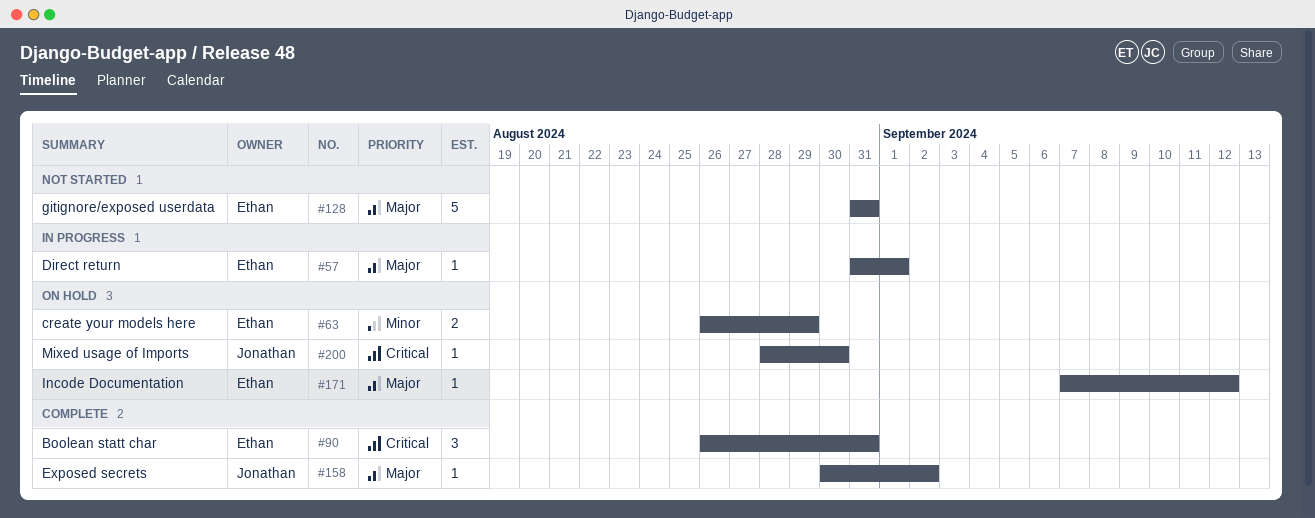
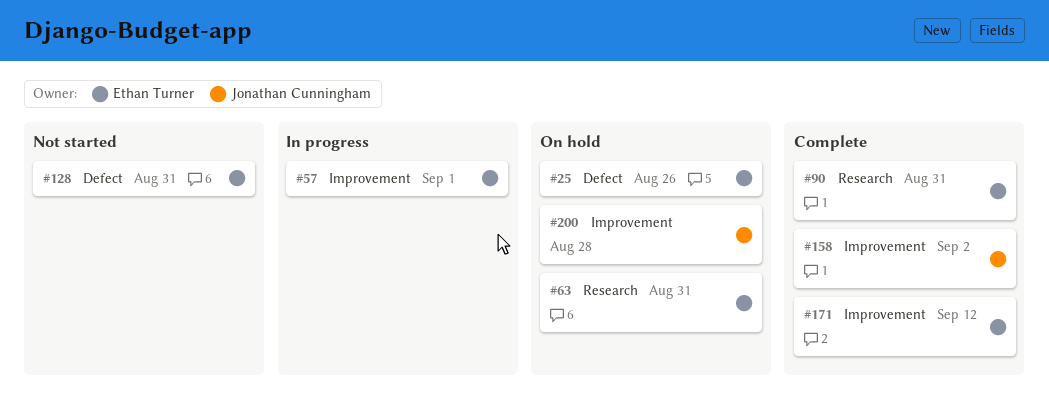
#25: none -> present
#63, due: Aug 29 -> Aug 31
#171, status: On hold -> Complete
#200, due: Aug 30 -> Aug 28

